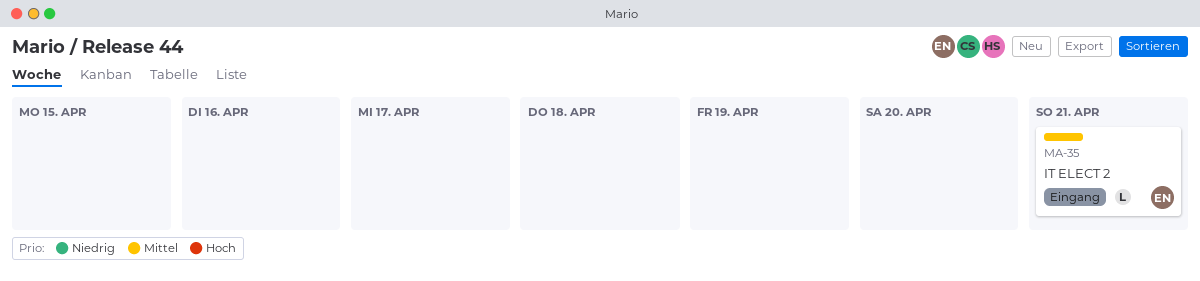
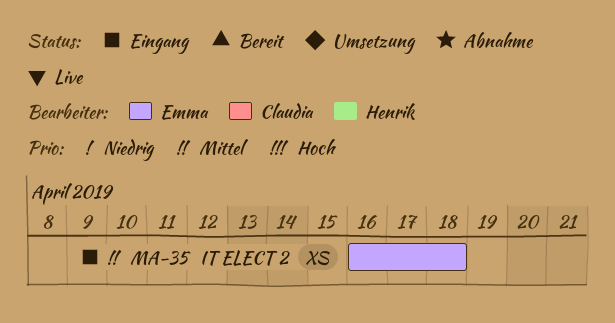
MA-35, estimate: L -> XS
MA-35, due: Apr 21 -> Apr 18

